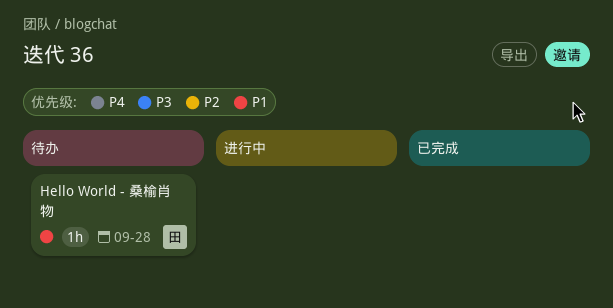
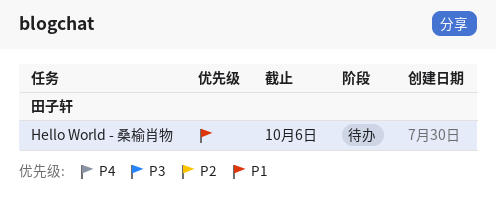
Hello World - 桑榆肖物, due: Sep 28 -> Oct 6

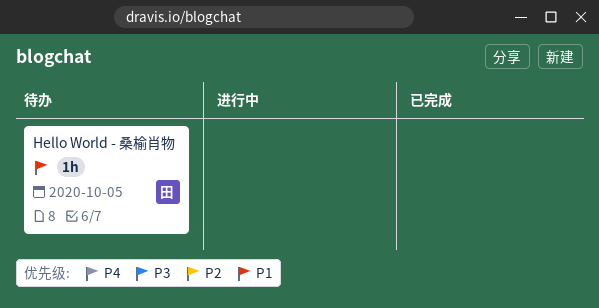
Hello World - 桑榆肖物, due: Oct 6 -> Oct 5

